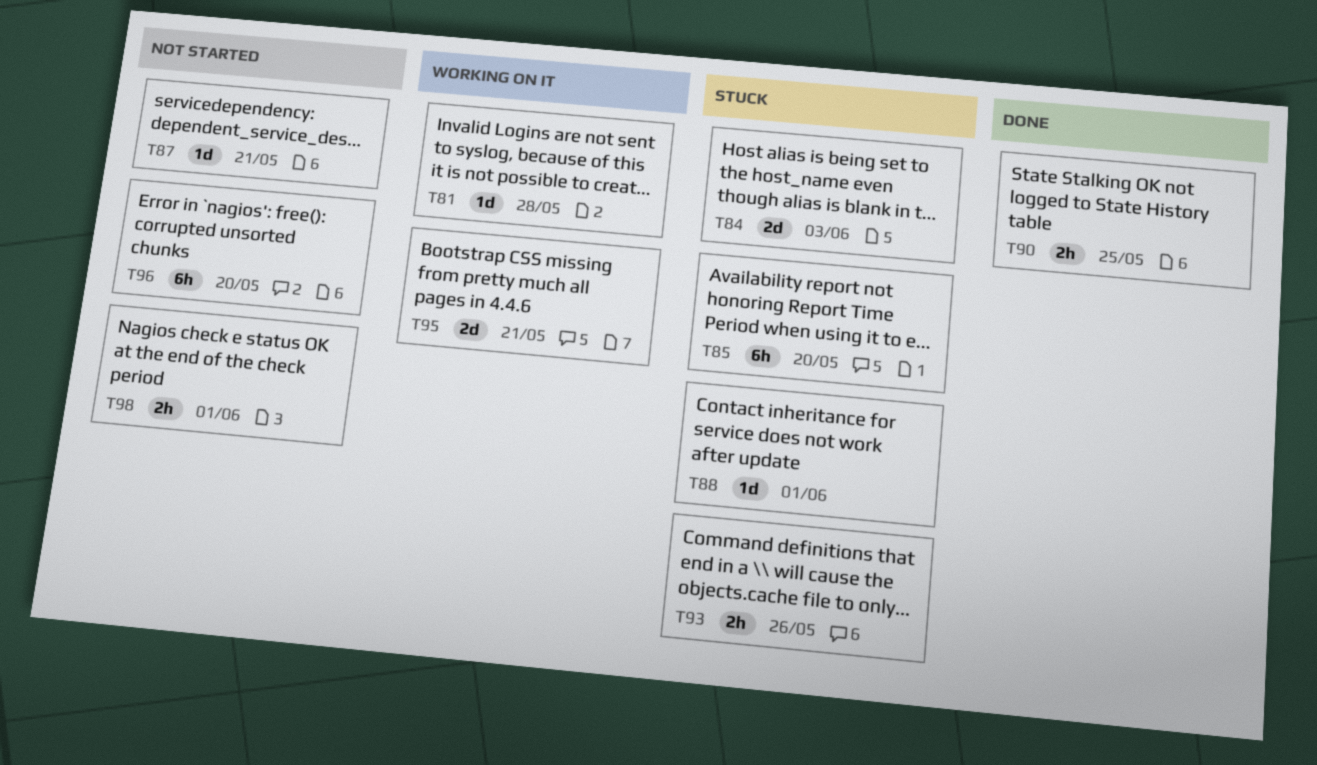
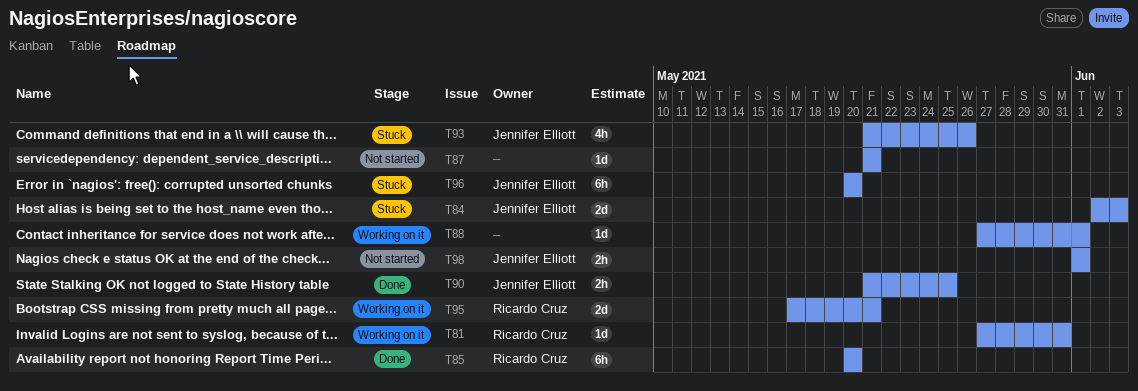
T81, due: May 28 -> May 31
T85, status: Stuck -> Done
T88, status: Stuck -> Working on it
T93, estimate: 2h -> 4h
T96, status: Not started -> Stuck

